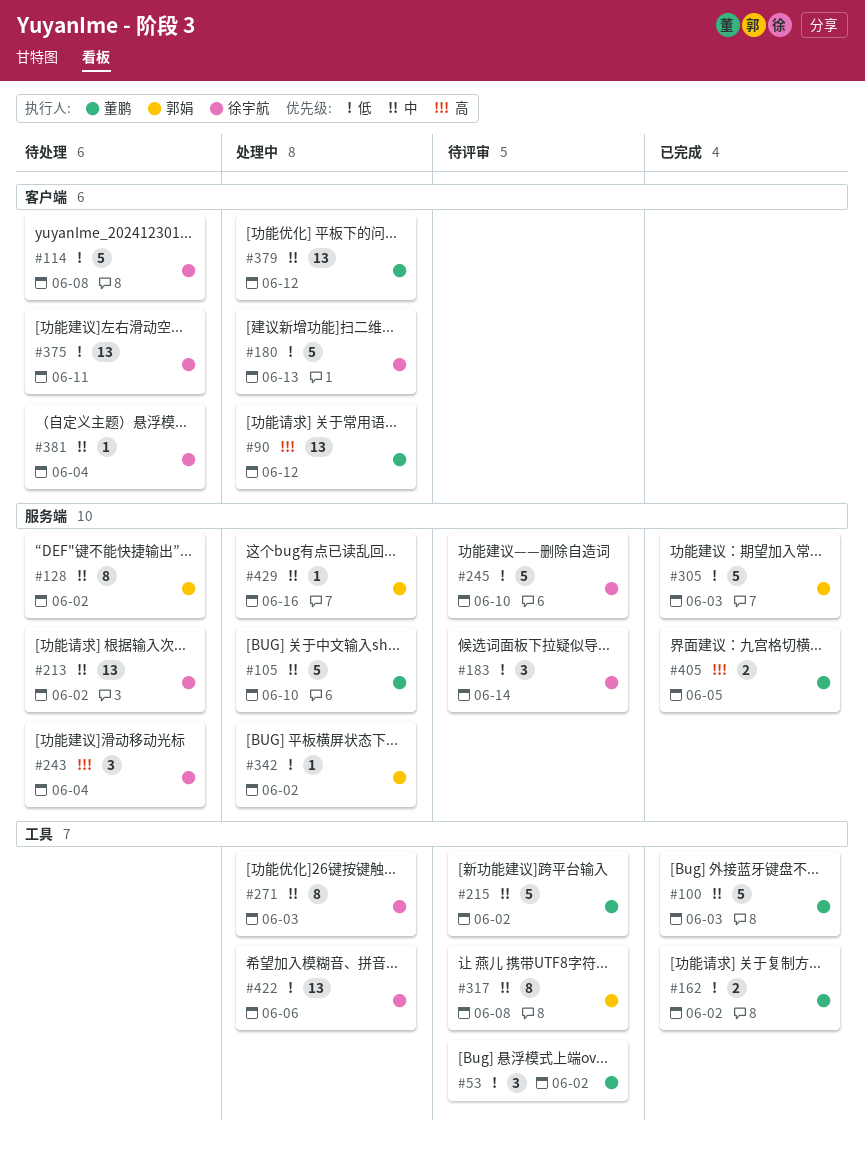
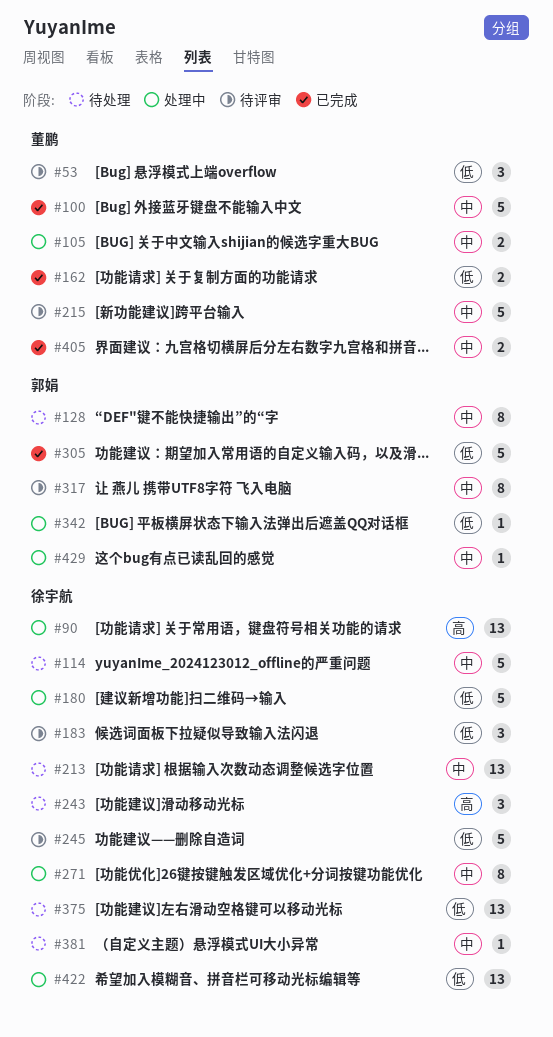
#90, owner: 董鹏 -> 徐宇航
#105, estimate: 5 -> 2
#114, priority: 低 -> 中
#379: present -> none
#405, priority: 高 -> 中

